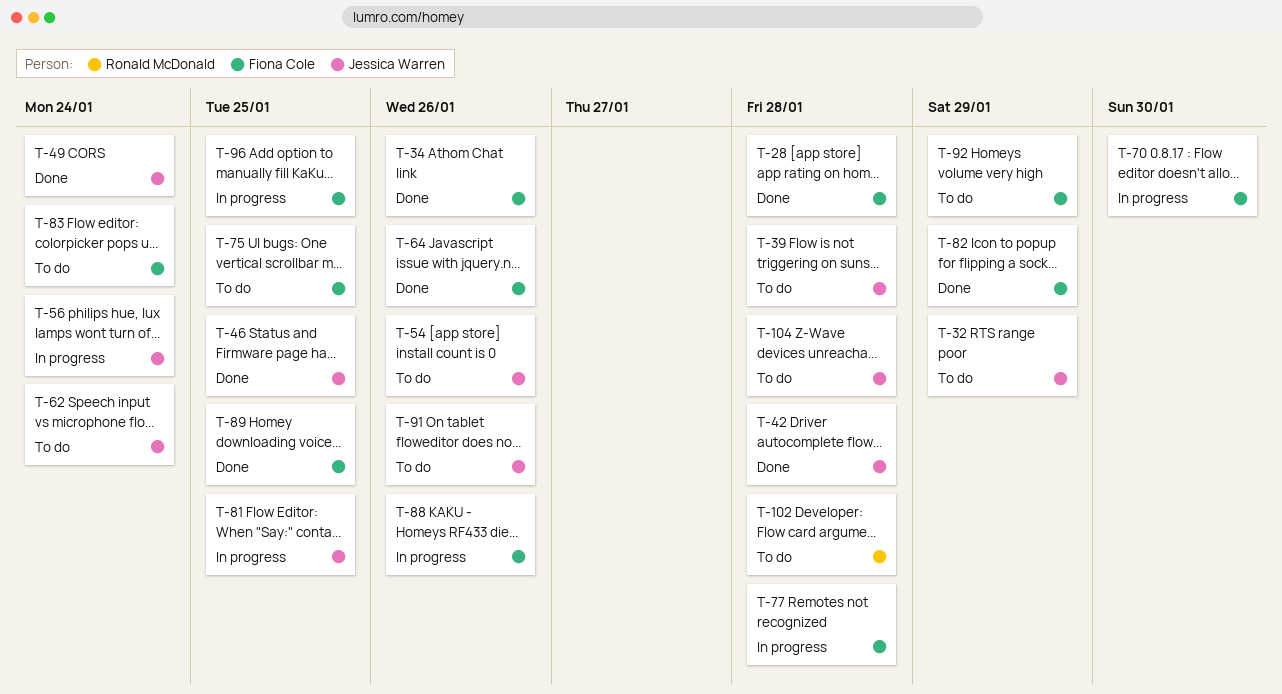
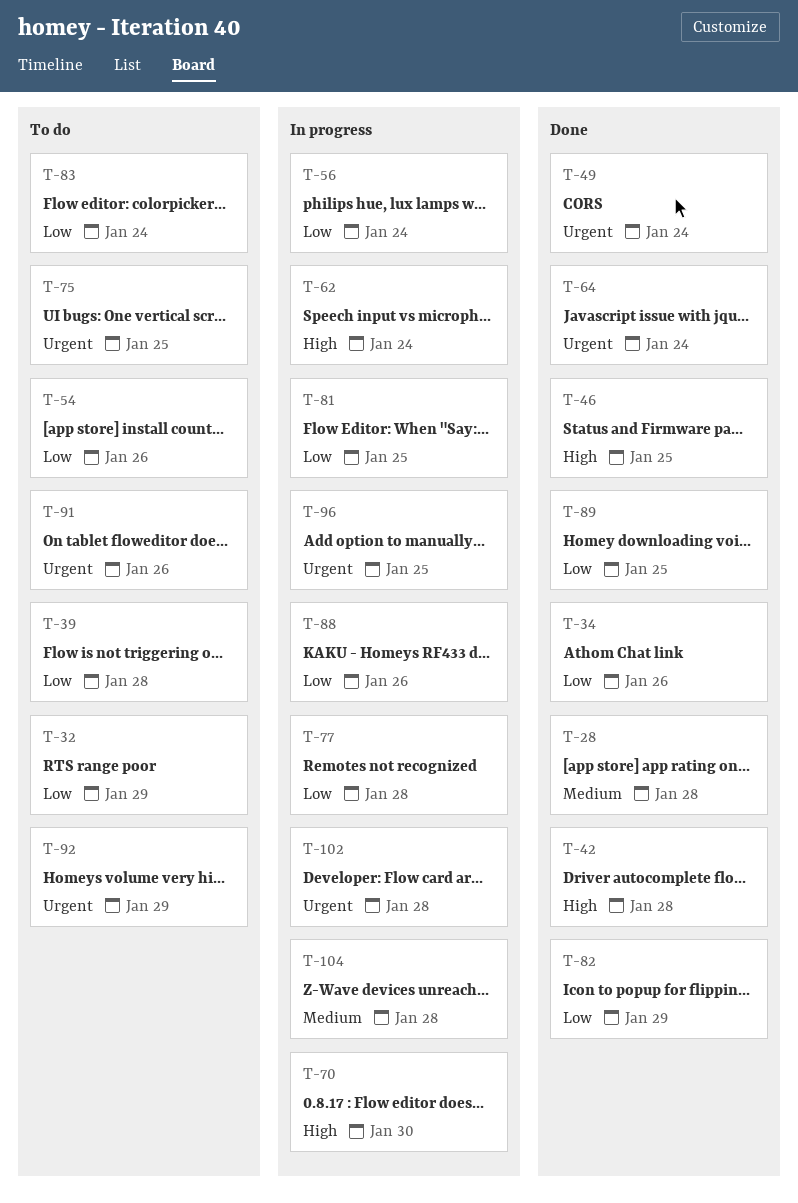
T-62, status: To do -> In progress
T-64, due: Jan 26 -> Jan 24
T-102, status: To do -> In progress
T-104, status: To do -> In progress

